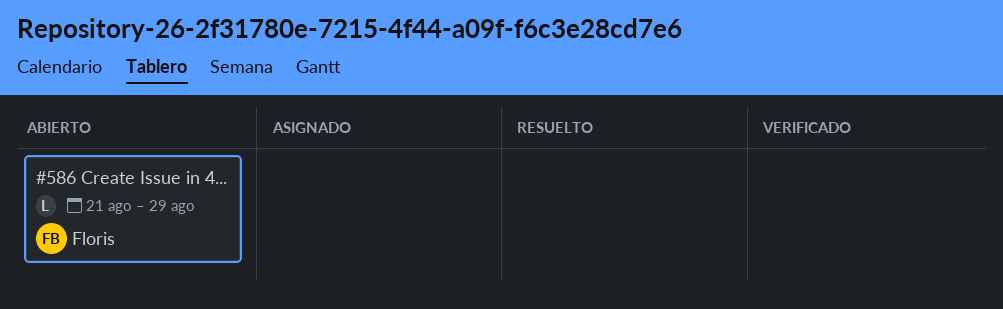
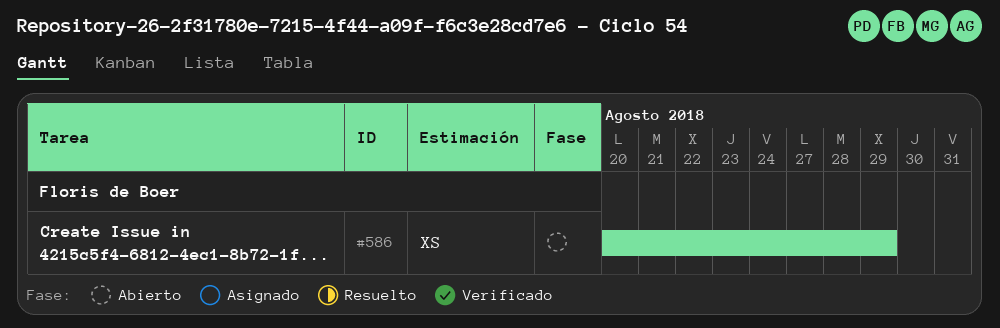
#586, estimate: L -> XS
#586, start: Aug 21 -> Aug 20

